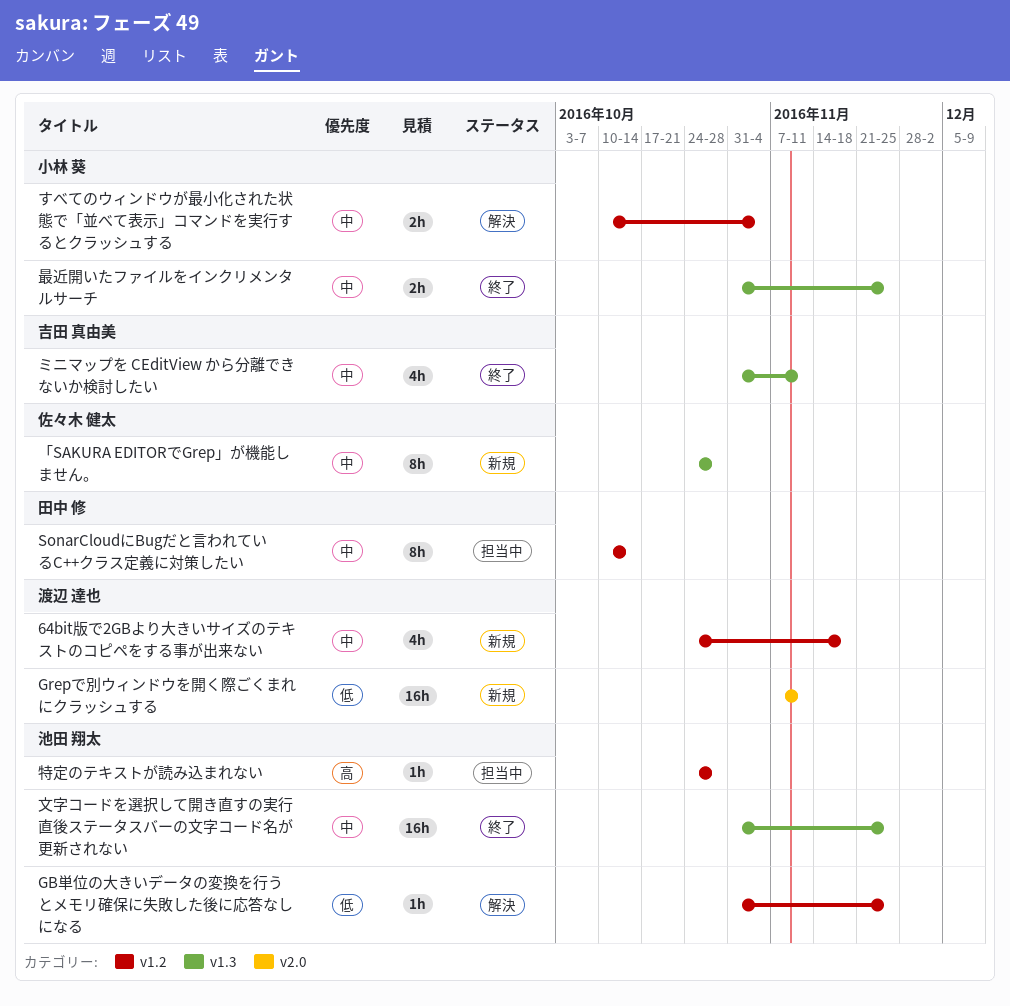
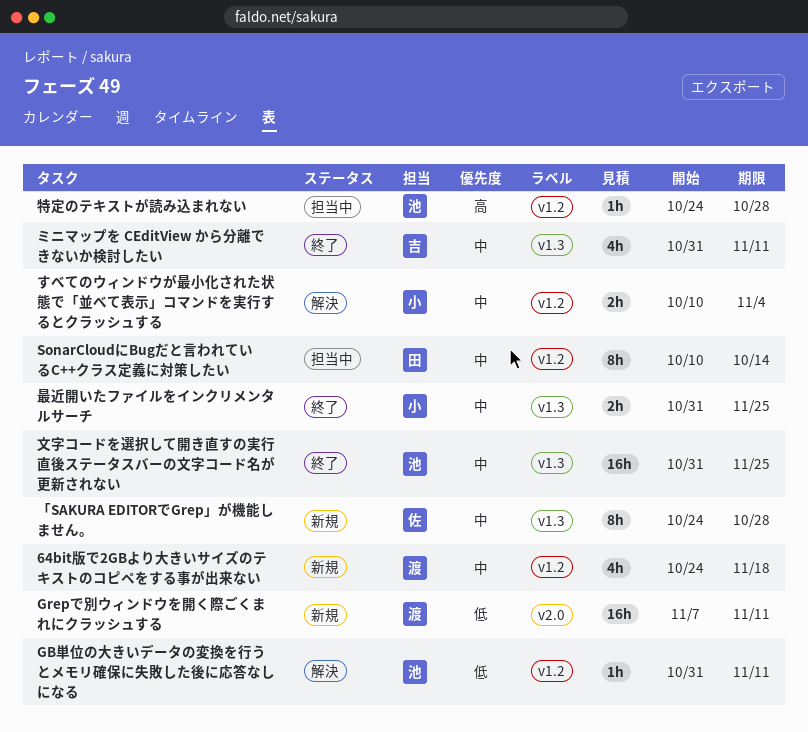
GB単位の大きいデータの変換を行うとメモリ確保に失敗した後に応答なしになる, due: Nov 25 -> Nov 11

